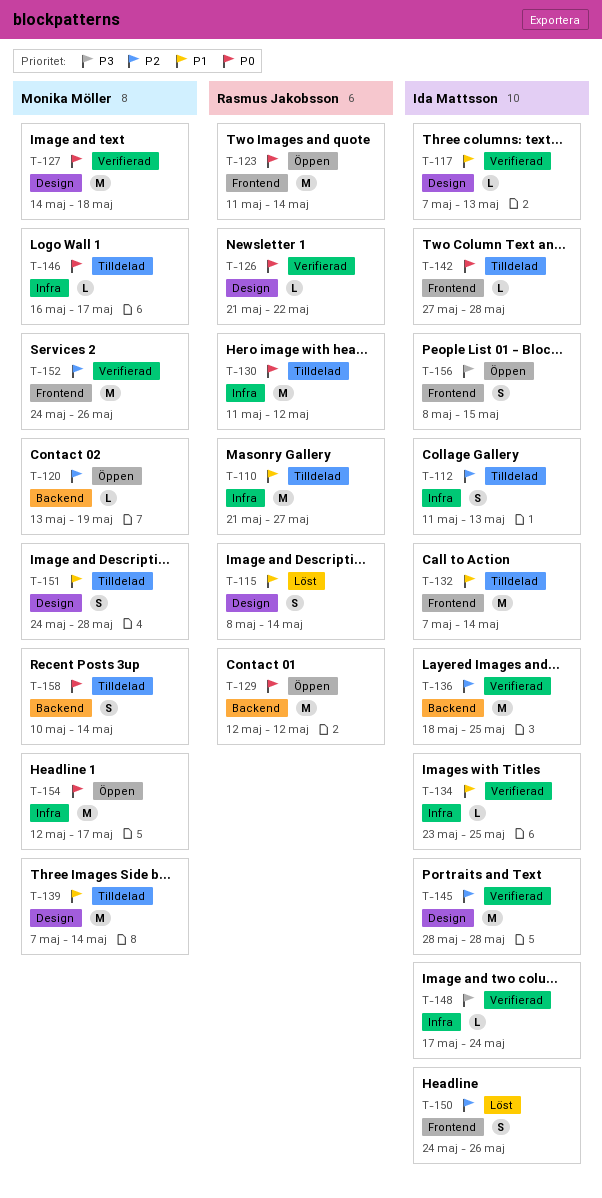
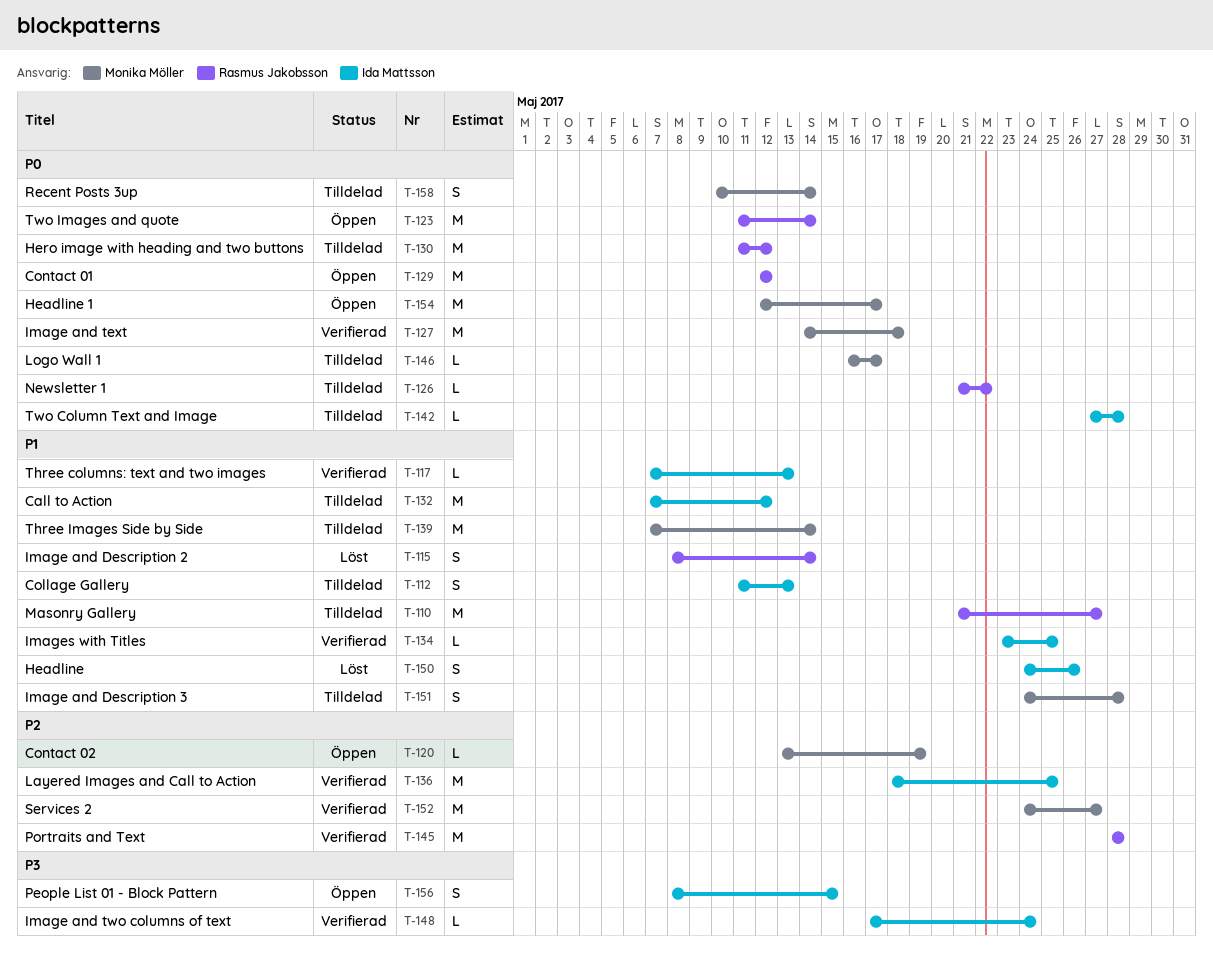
T-112, priority: P2 -> P1
T-126, status: Verifierad -> Tilldelad
T-132, due: May 14 -> May 12
T-145, owner: Ida Mattsson -> Rasmus Jakobsson
T-150, priority: P2 -> P1
T-152, due: May 26 -> May 27

